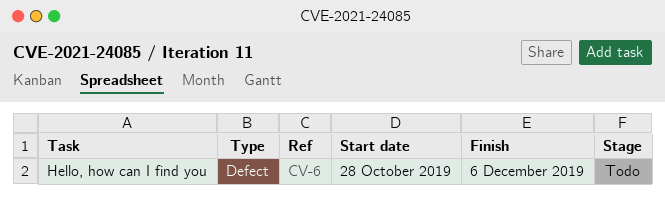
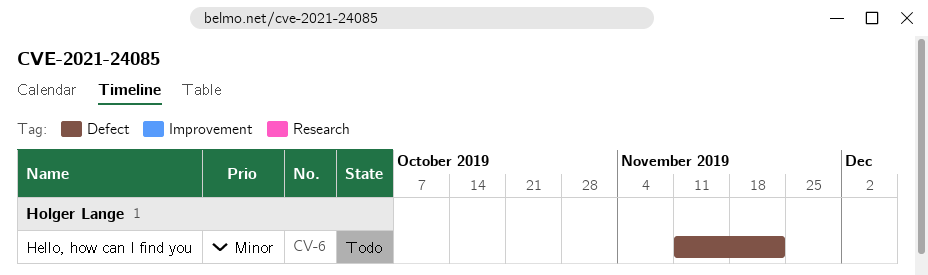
CV-6, start: Oct 28 -> Nov 11
CV-6, due: Dec 6 -> Nov 22

